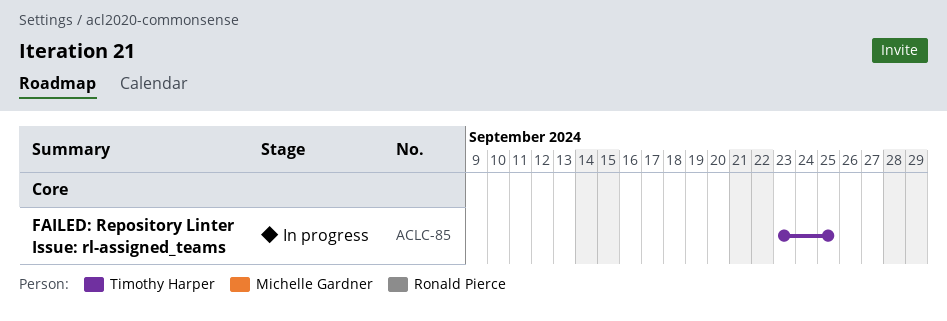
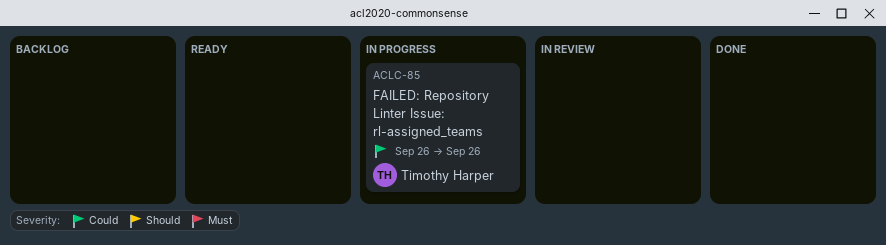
ACLC-85, start: Sep 23 -> Sep 26
ACLC-85, due: Sep 25 -> Sep 26

